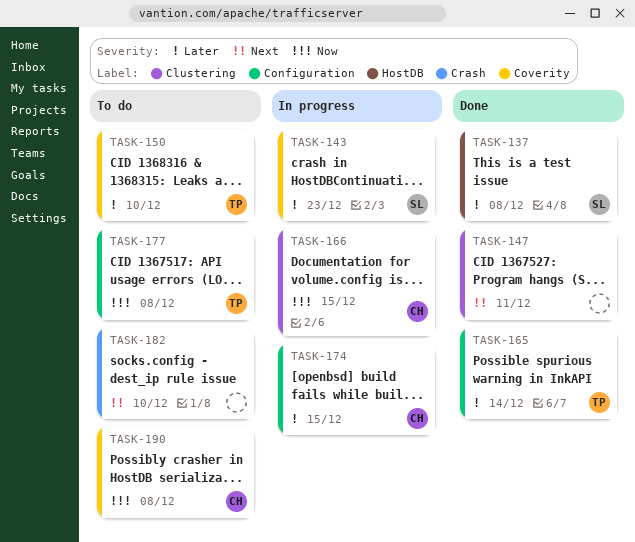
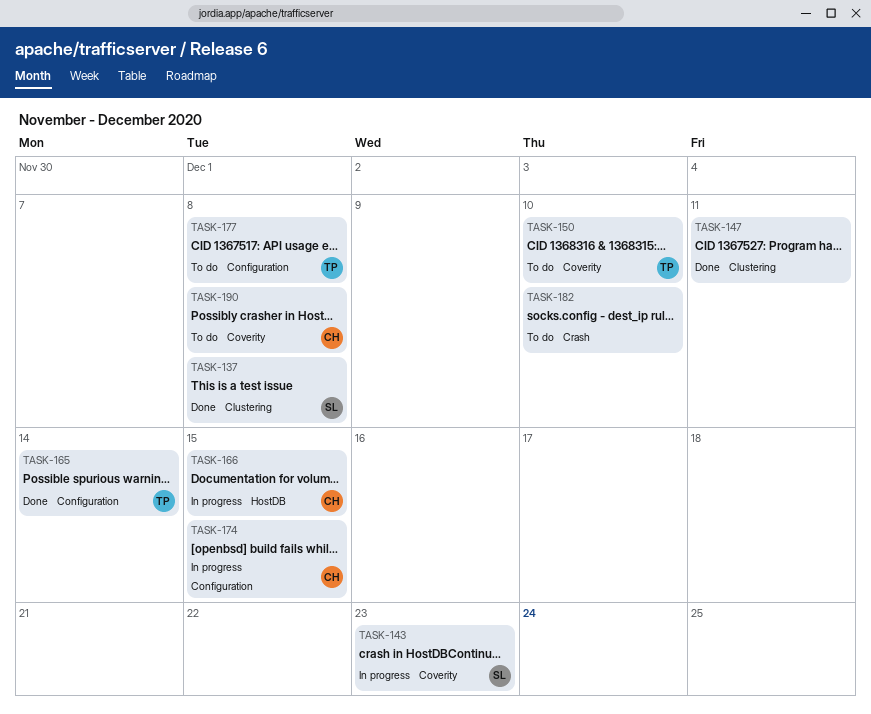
TASK-137, label: HostDB -> Clustering
TASK-166, label: Clustering -> HostDB

